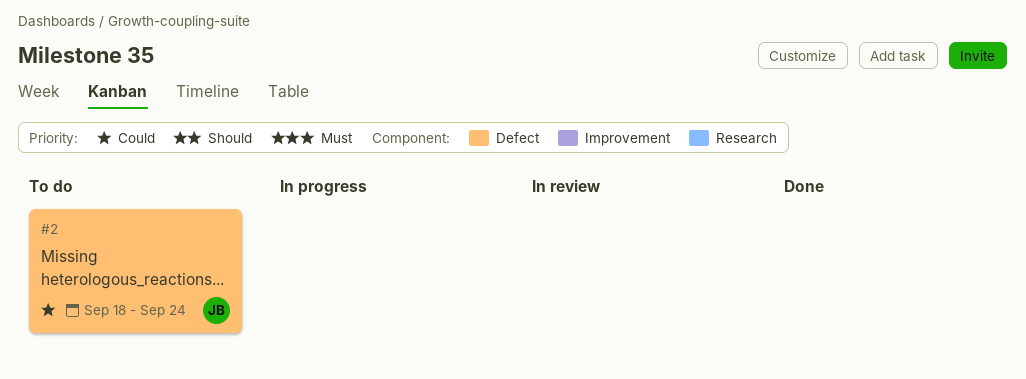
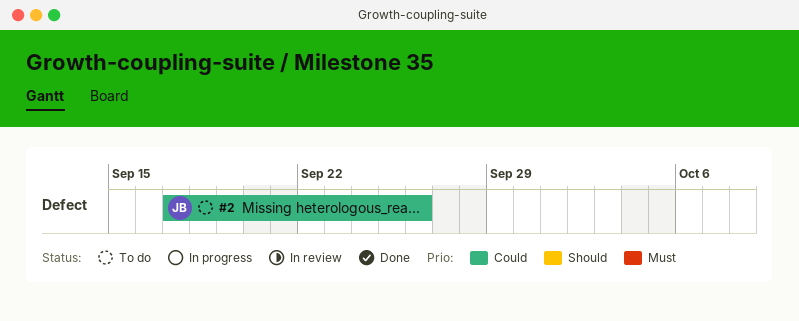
#2, start: Sep 18 -> Sep 17
#2, due: Sep 24 -> Sep 26

